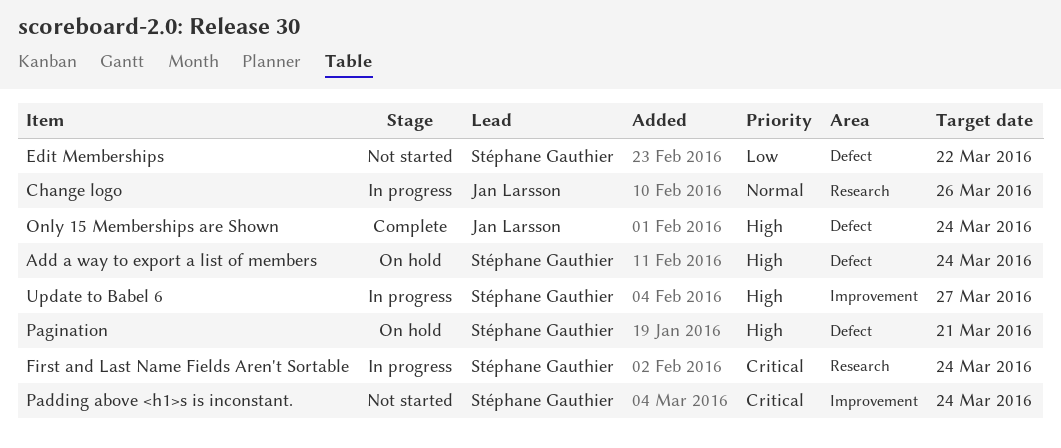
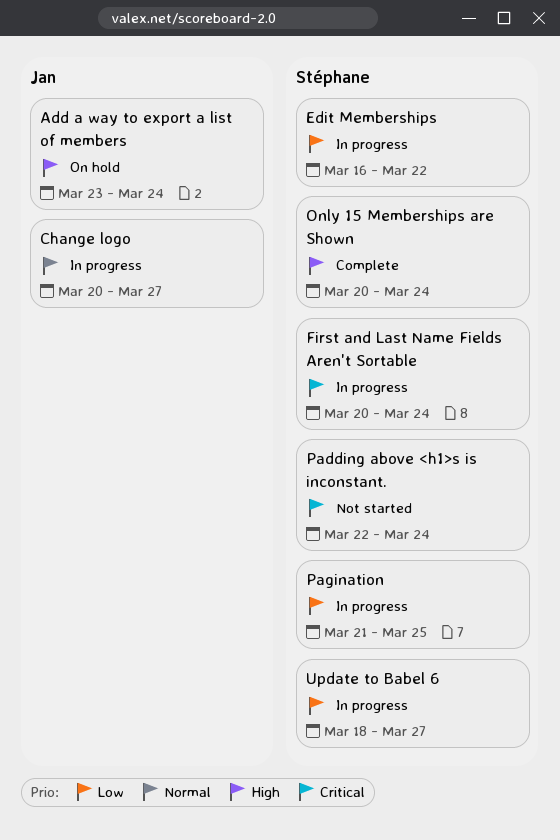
Add a way to export a list of members, owner: Stéphane Gauthier -> Jan Larsson
Change logo, due: Mar 26 -> Mar 27
Edit Memberships, status: Not started -> In progress
Only 15 Memberships are Shown, owner: Jan Larsson -> Stéphane Gauthier
Pagination, status: On hold -> In progress
Pagination, priority: High -> Low
Pagination, due: Mar 21 -> Mar 25
Update to Babel 6, priority: High -> Low

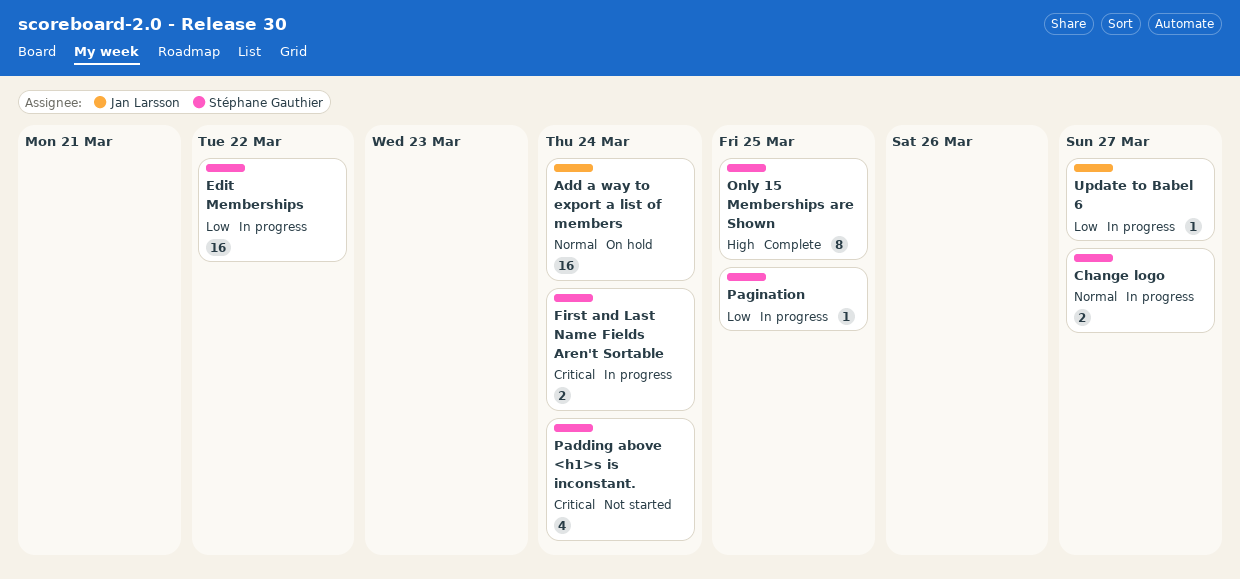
Add a way to export a list of members, priority: High -> Normal
Change logo, owner: Jan Larsson -> Stéphane Gauthier
Only 15 Memberships are Shown, due: Mar 24 -> Mar 25
Update to Babel 6, owner: Stéphane Gauthier -> Jan Larsson

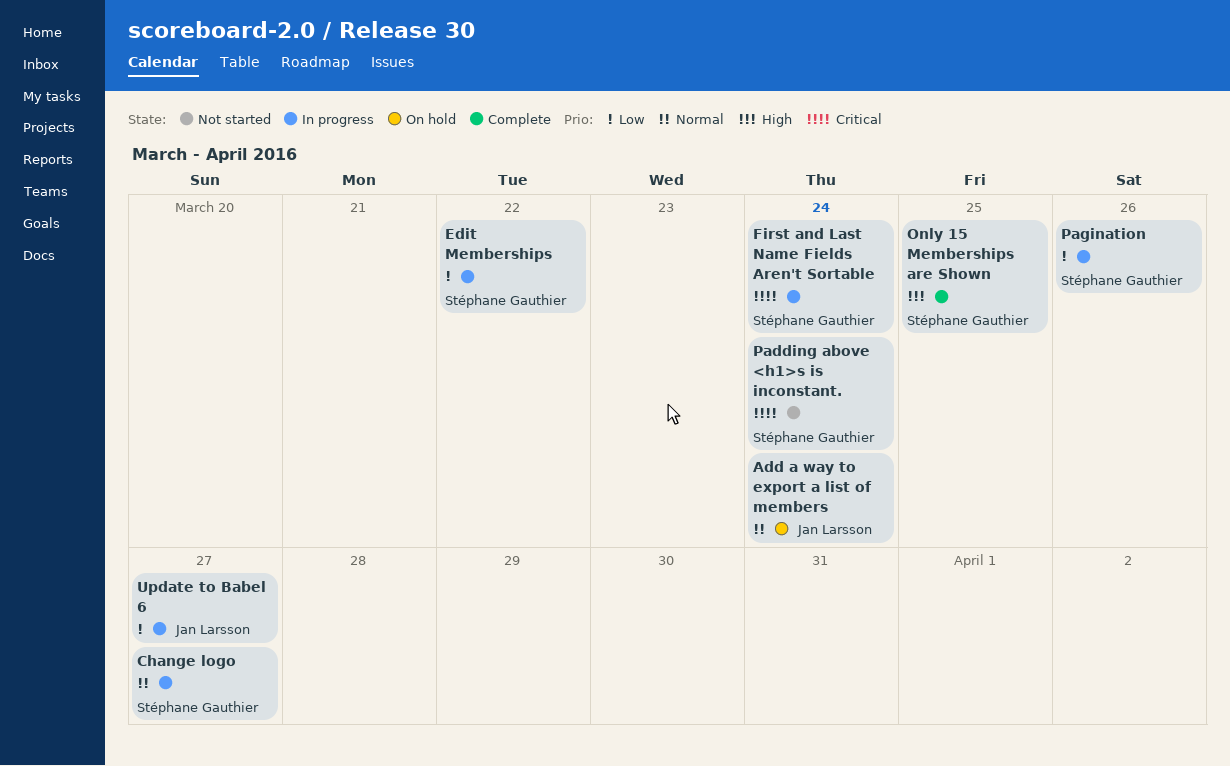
Pagination, due: Mar 25 -> Mar 26

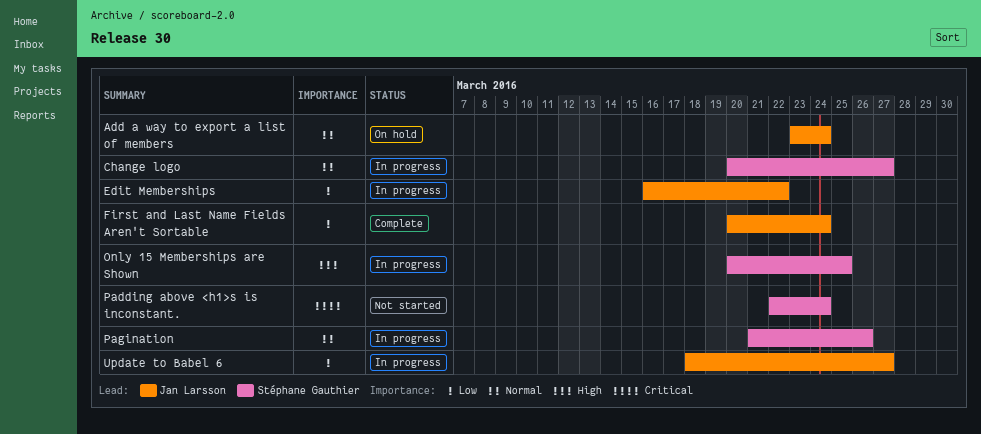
Edit Memberships, owner: Stéphane Gauthier -> Jan Larsson
First and Last Name Fields Aren't Sortable, status: In progress -> Complete
First and Last Name Fields Aren't Sortable, owner: Stéphane Gauthier -> Jan Larsson
First and Last Name Fields Aren't Sortable, priority: Critical -> Low
Only 15 Memberships are Shown, status: Complete -> In progress
Pagination, priority: Low -> Normal

